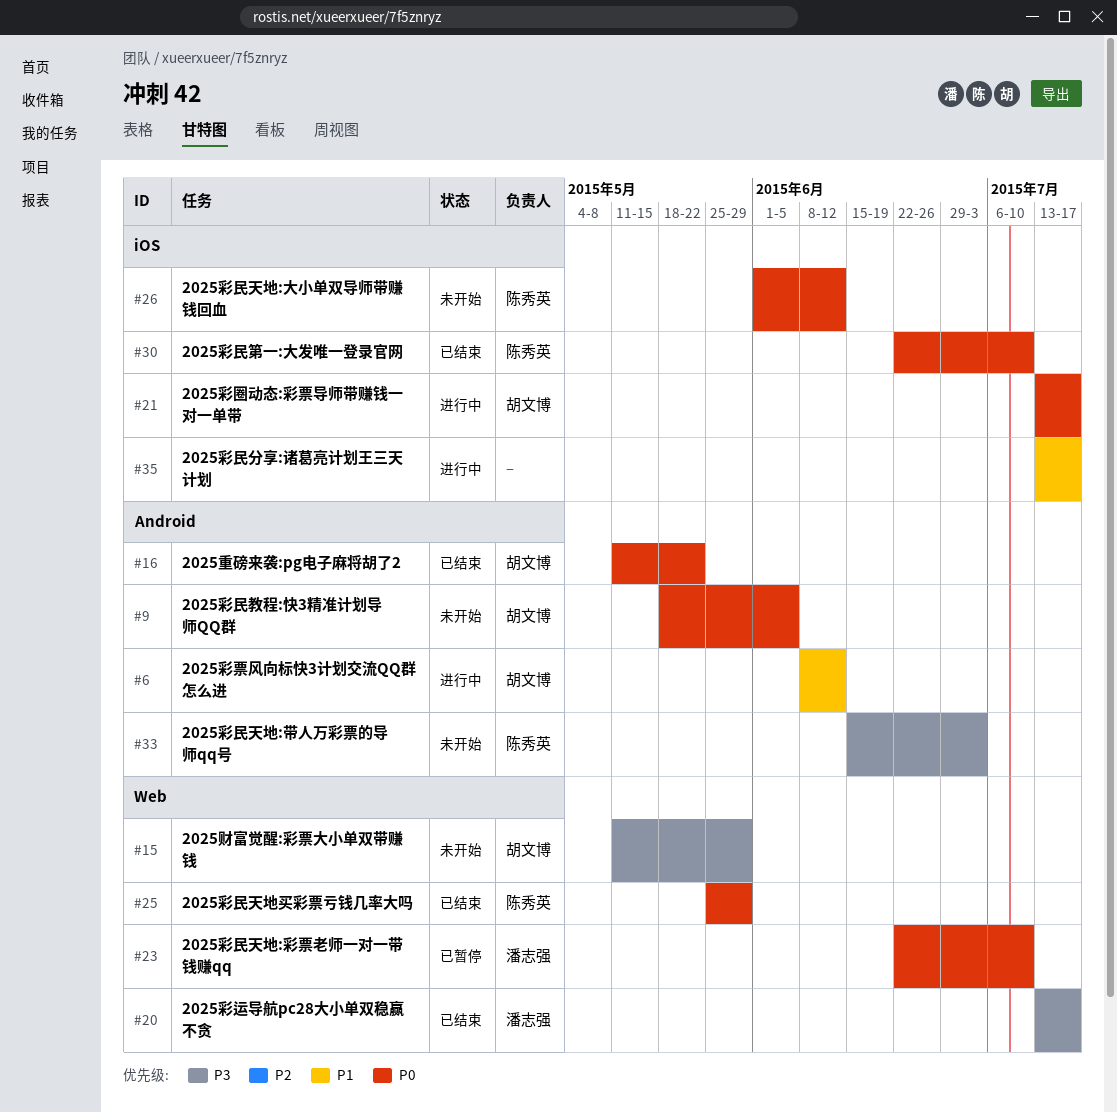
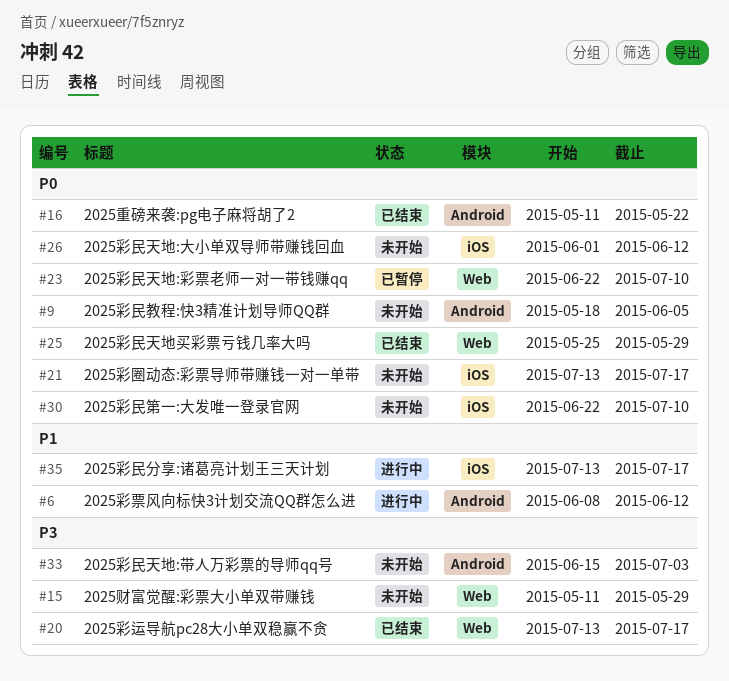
#21, status: 进行中 -> 未开始
#30, status: 已结束 -> 未开始

